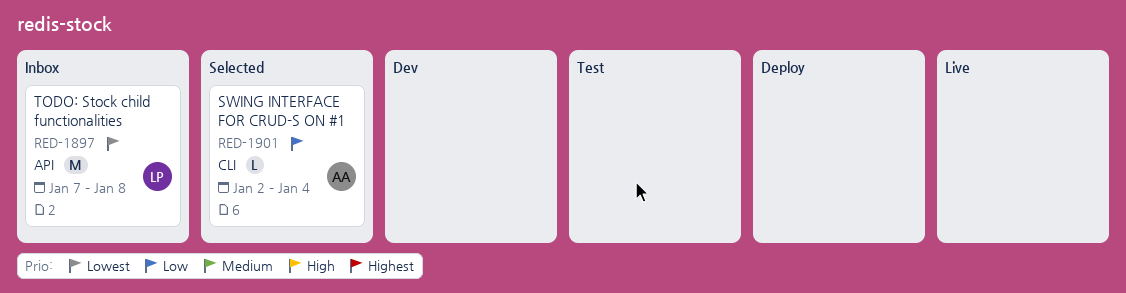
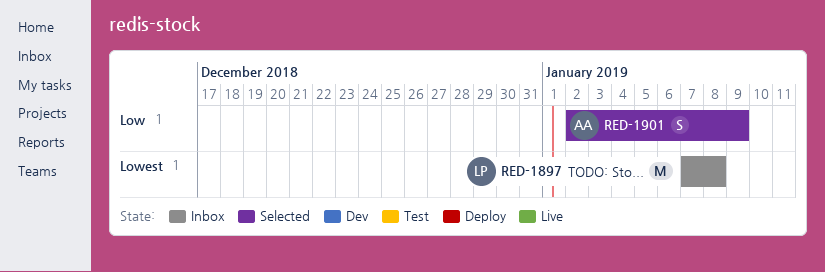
RED-1901, estimate: L -> S
RED-1901, due: Jan 4 -> Jan 9

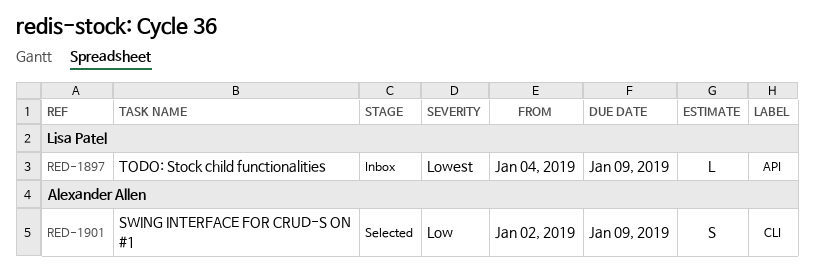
RED-1897, estimate: M -> L
RED-1897, start: Jan 7 -> Jan 4
RED-1897, due: Jan 8 -> Jan 9

